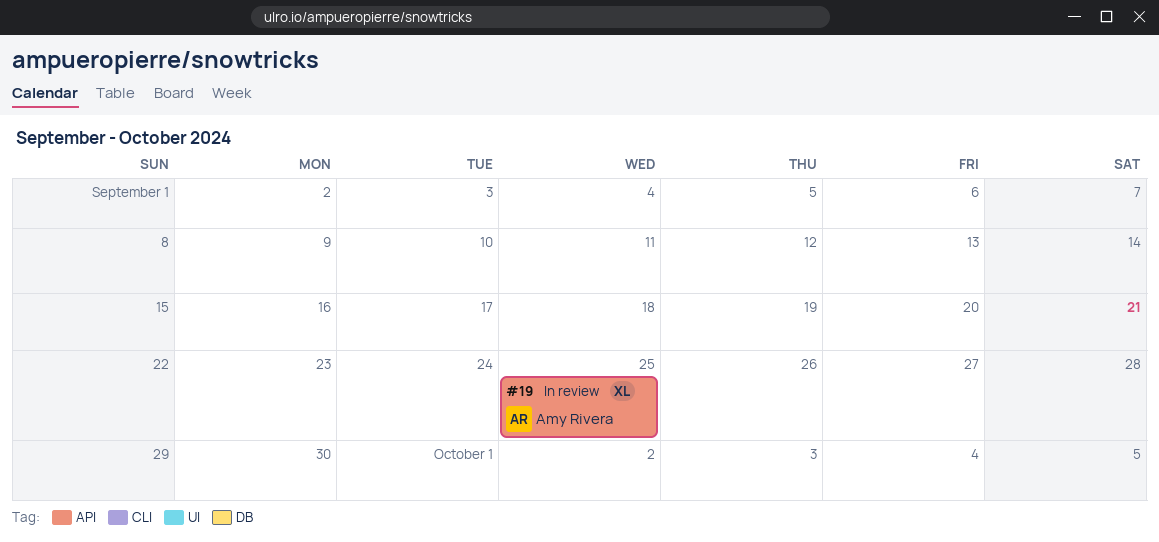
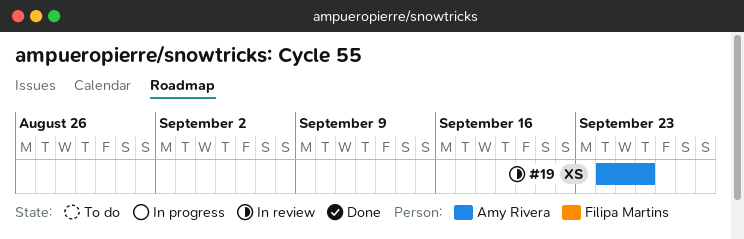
#19, estimate: XL -> XS
#19, due: Sep 25 -> Sep 26

